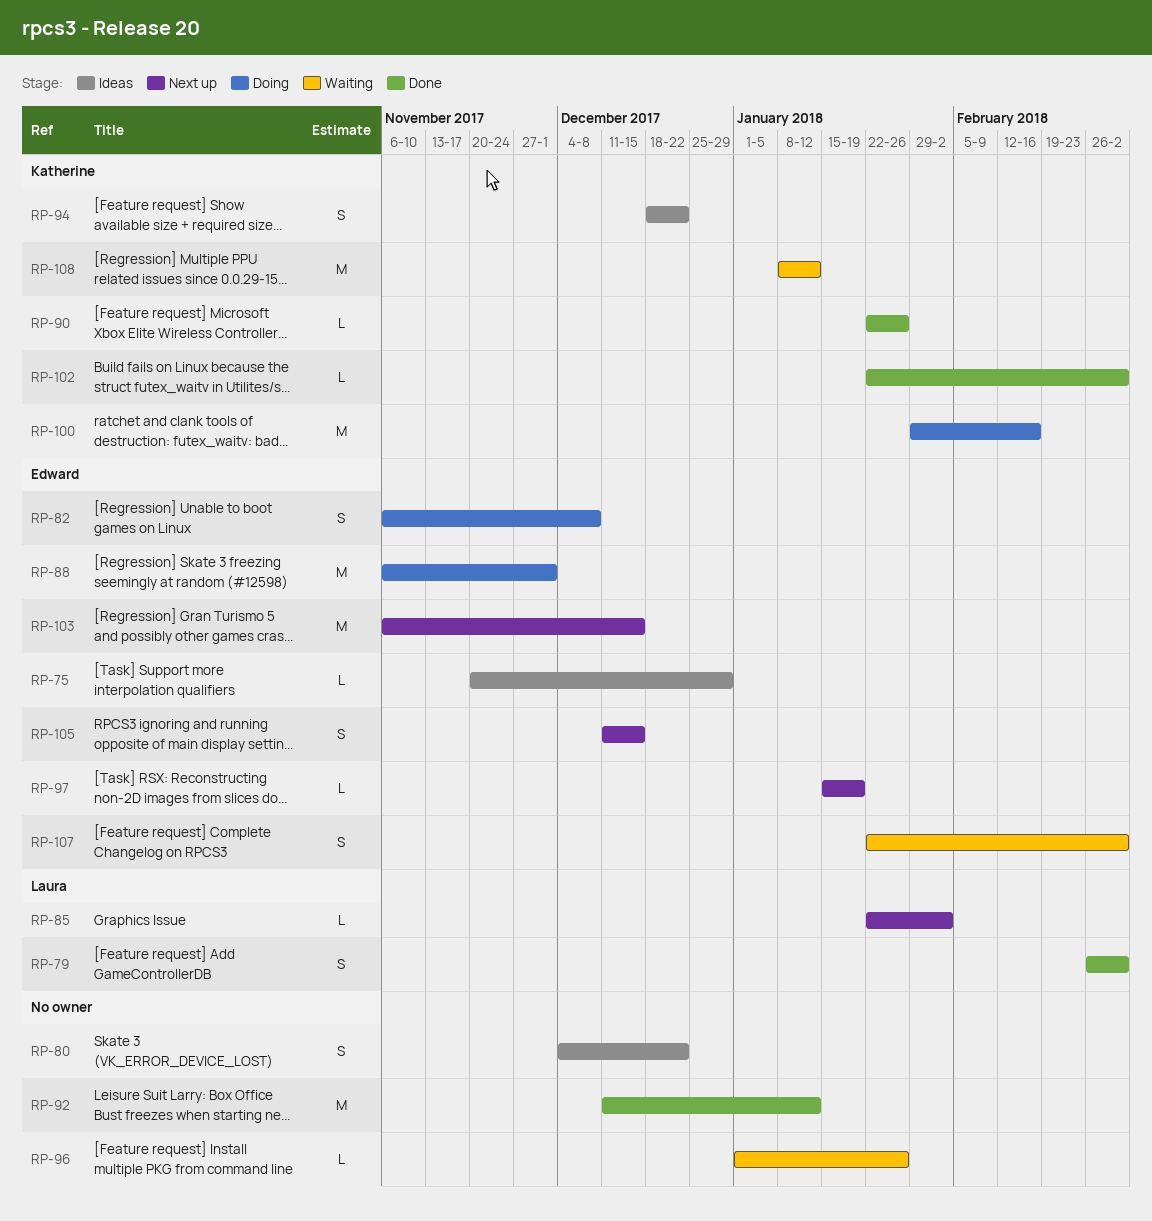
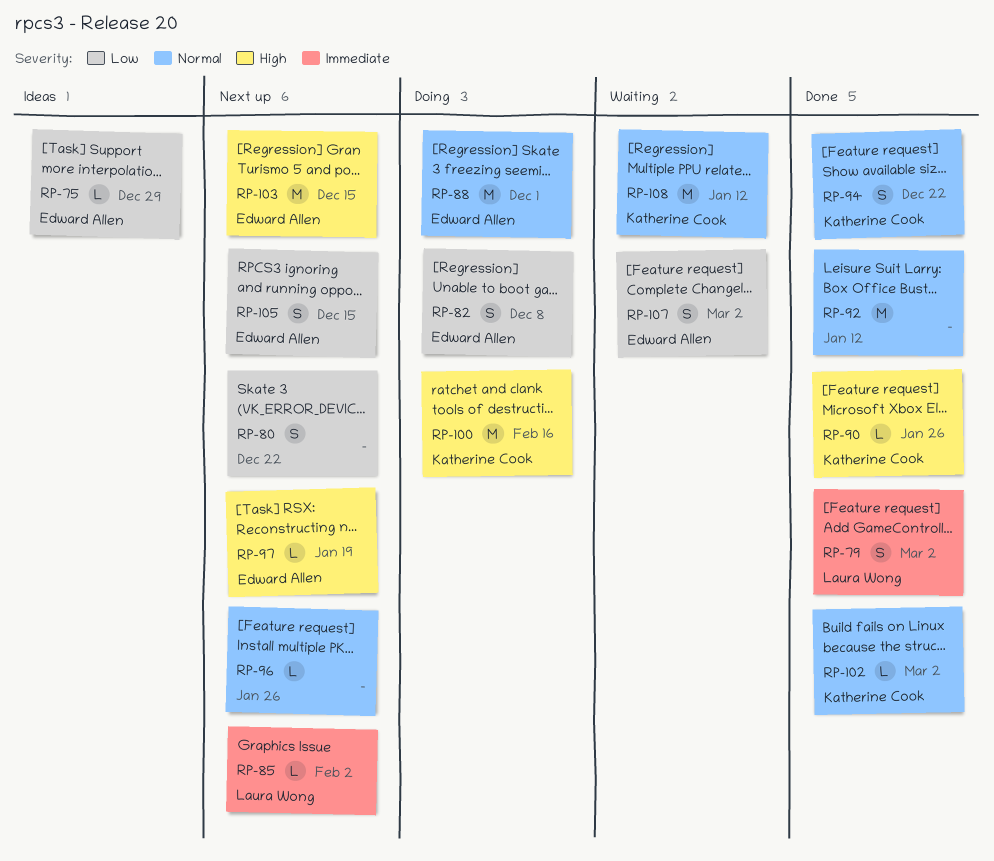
RP-80, status: Ideas -> Next up
RP-94, status: Ideas -> Done
RP-96, status: Waiting -> Next up

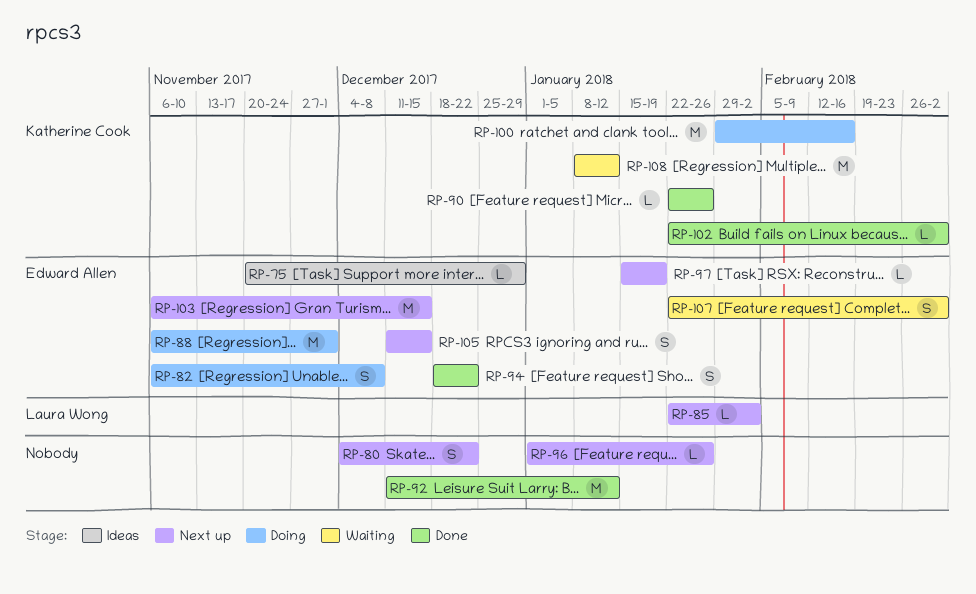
RP-79: present -> none
RP-94, owner: Katherine Cook -> Edward Allen

